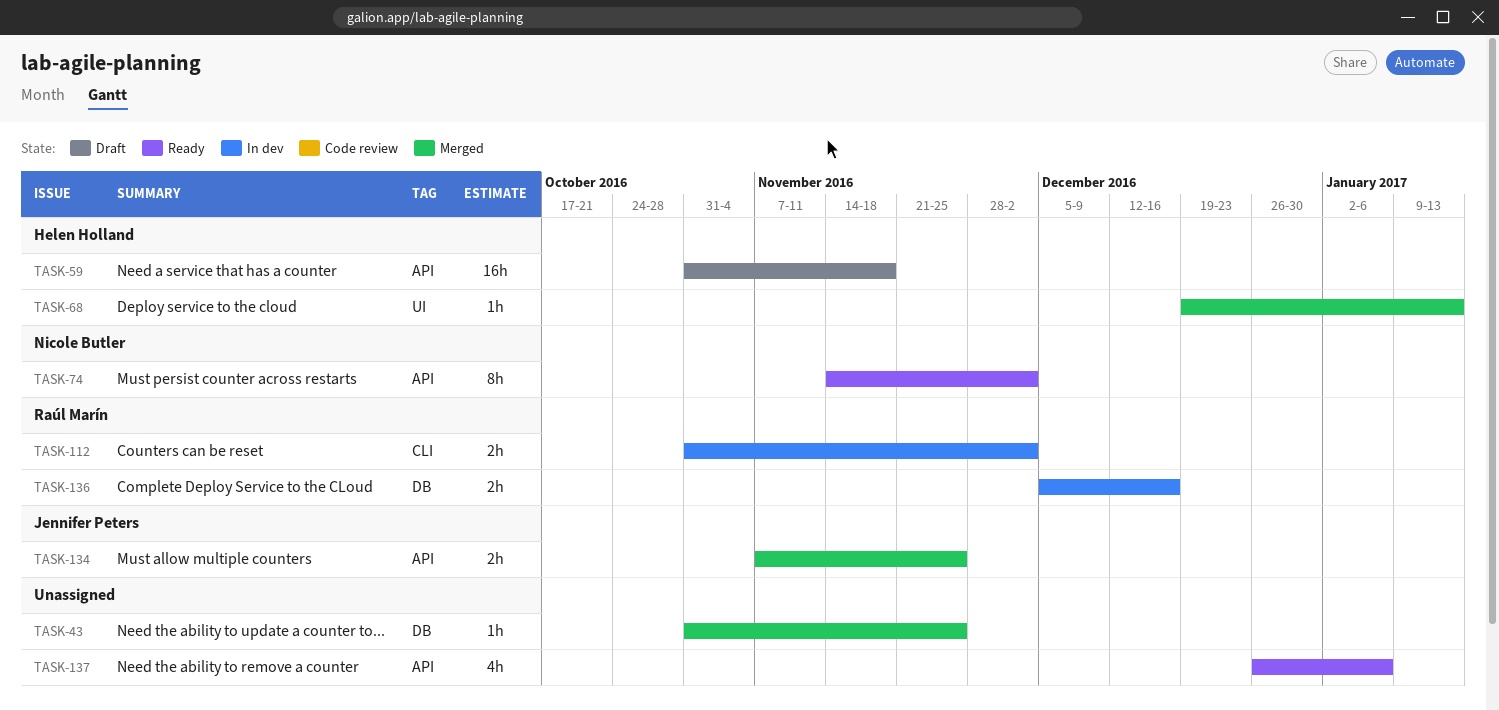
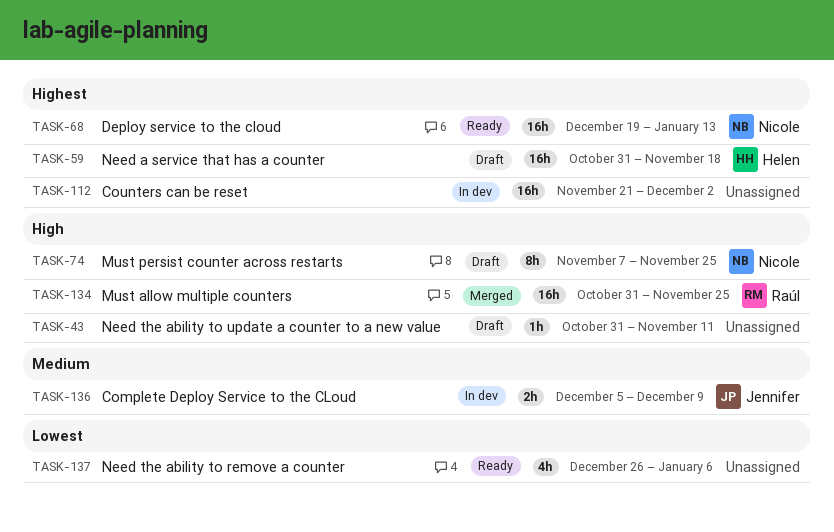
TASK-43, status: Merged -> Draft
TASK-43, due: Nov 25 -> Nov 11
TASK-68, status: Merged -> Ready
TASK-68, owner: Helen Holland -> Nicole Butler
TASK-68, estimate: 1h -> 16h
TASK-74, status: Ready -> Draft
TASK-74, start: Nov 14 -> Nov 7
TASK-74, due: Dec 2 -> Nov 25
TASK-112, owner: Raúl Marín -> none
TASK-112, estimate: 2h -> 16h
TASK-112, start: Oct 31 -> Nov 21
TASK-134, owner: Jennifer Peters -> Raúl Marín
TASK-134, estimate: 2h -> 16h
TASK-134, start: Nov 7 -> Oct 31
TASK-136, owner: Raúl Marín -> Jennifer Peters
TASK-136, due: Dec 16 -> Dec 9

